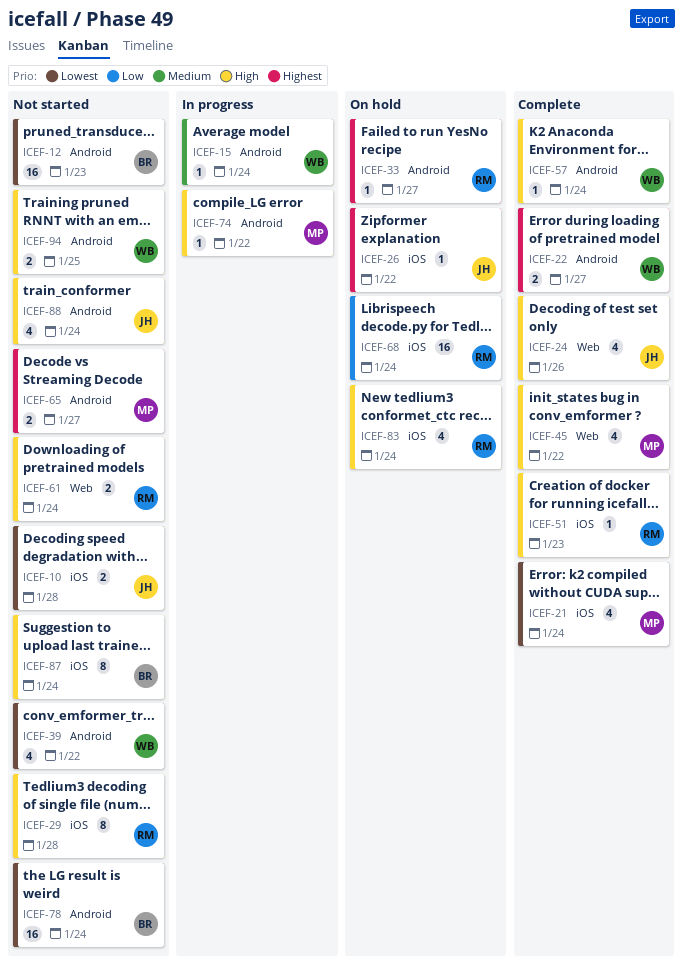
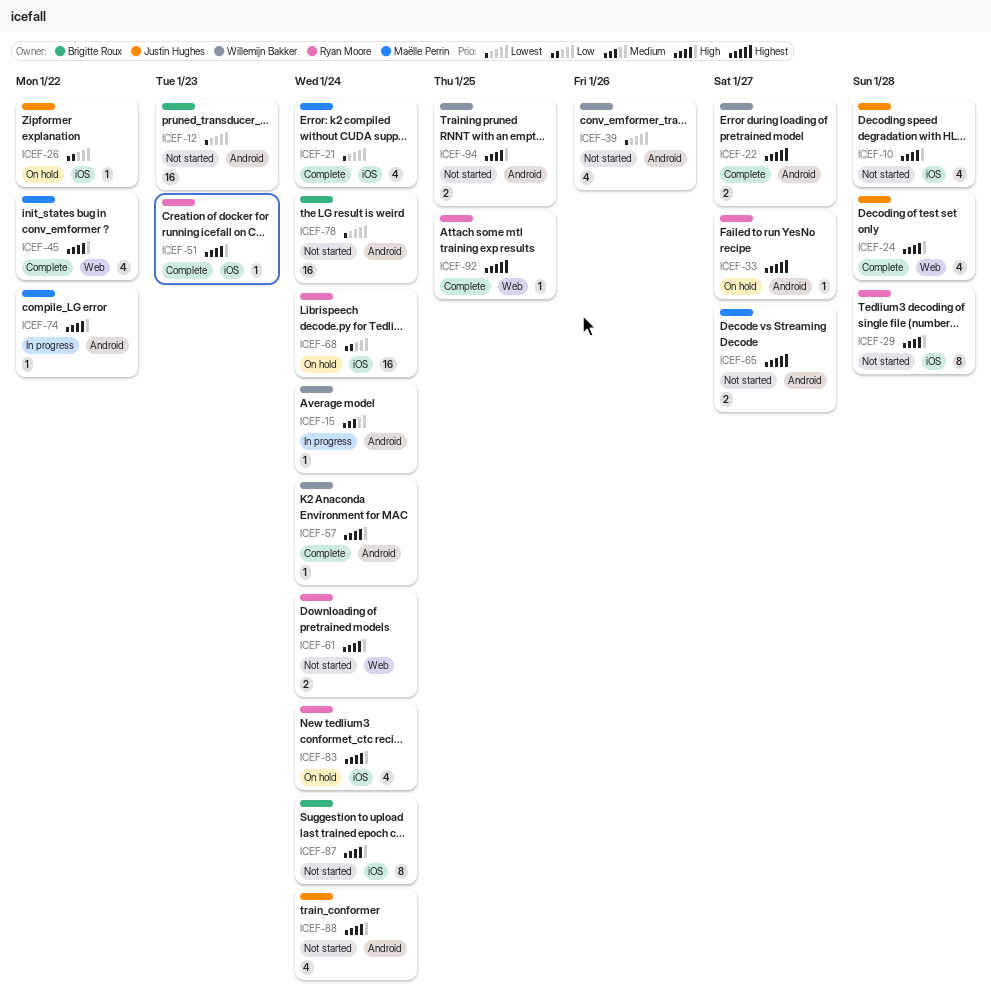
ICEF-10, priority: Lowest -> High
ICEF-10, estimate: 2 -> 4
ICEF-24, due: Jan 26 -> Jan 28
ICEF-26, priority: Highest -> Low
ICEF-39, due: Jan 22 -> Jan 26
ICEF-92: none -> present

